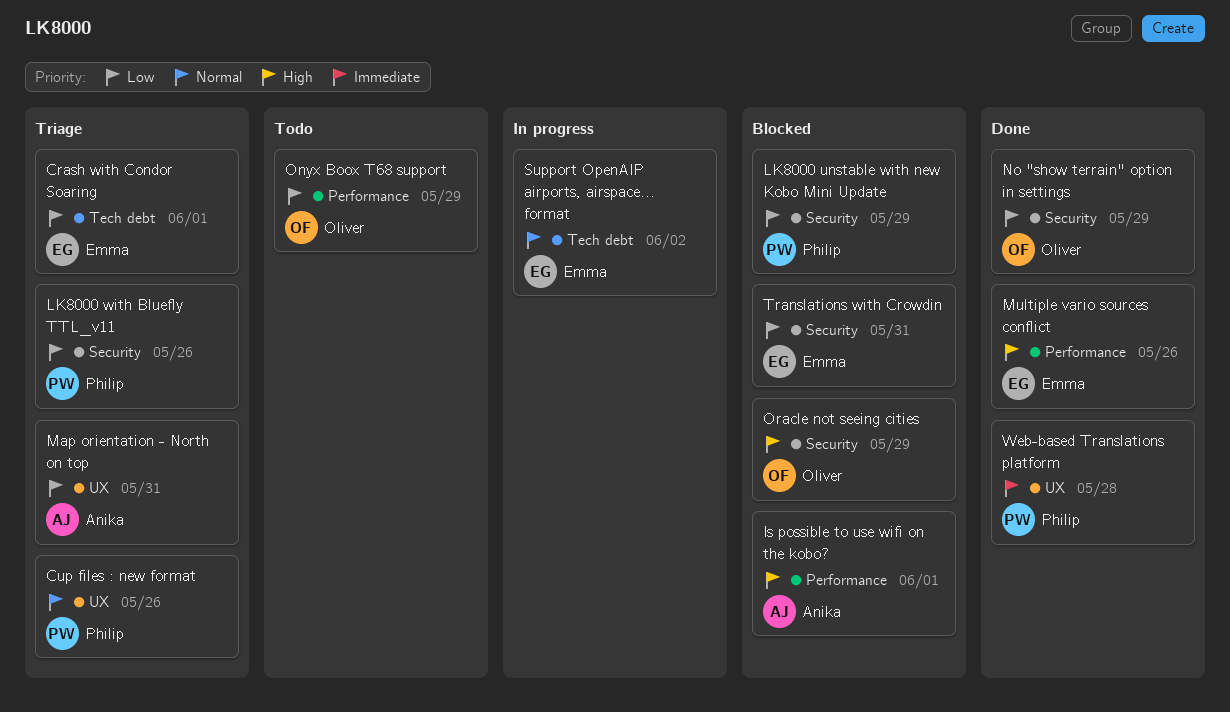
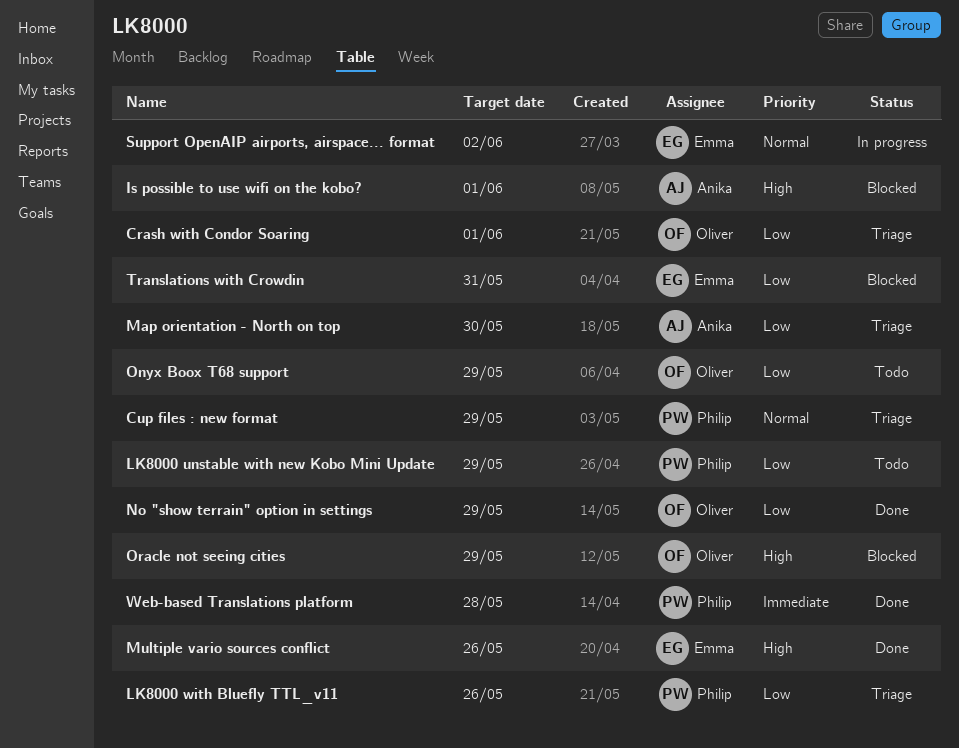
Crash with Condor Soaring, owner: Emma -> Oliver
Cup files : new format, due: May 26 -> May 29
LK8000 unstable with new Kobo Mini Update, status: Blocked -> Todo
Map orientation - North on top, due: May 31 -> May 30

